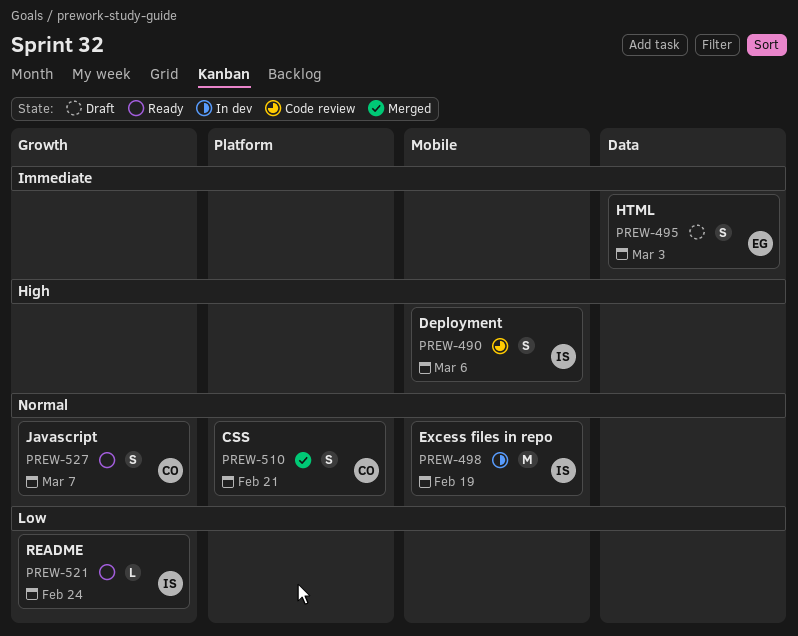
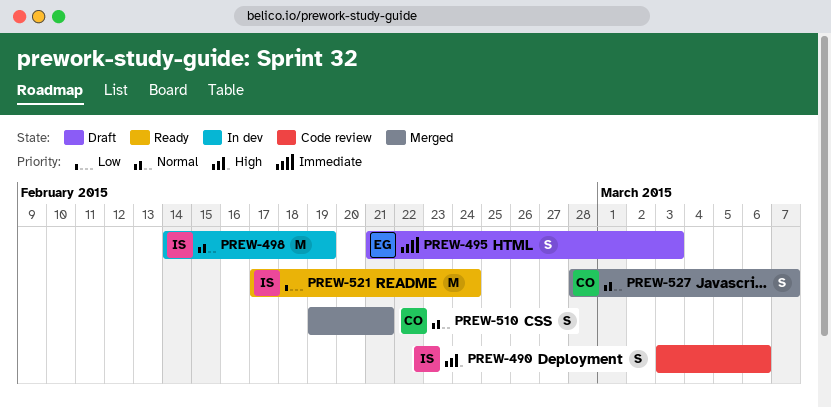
PREW-521, estimate: L -> M
PREW-527, status: Ready -> Merged

